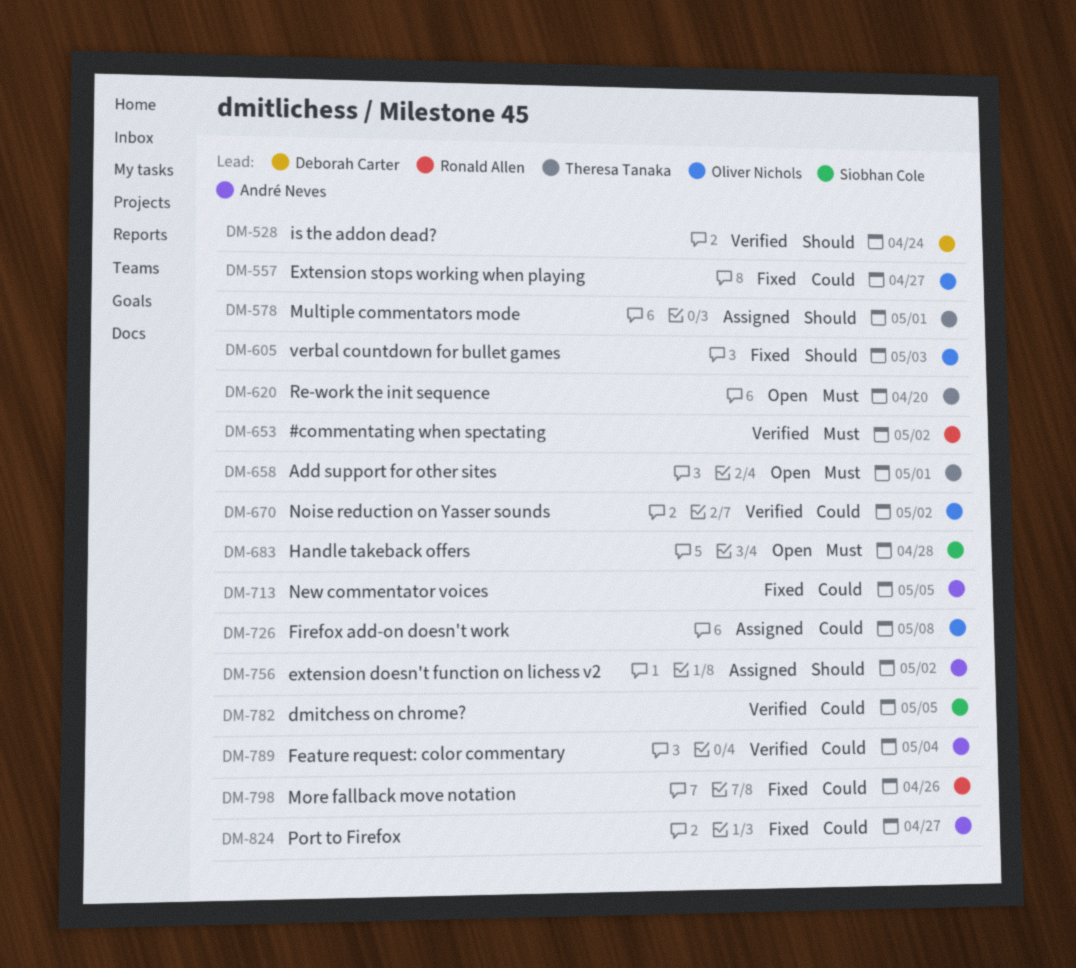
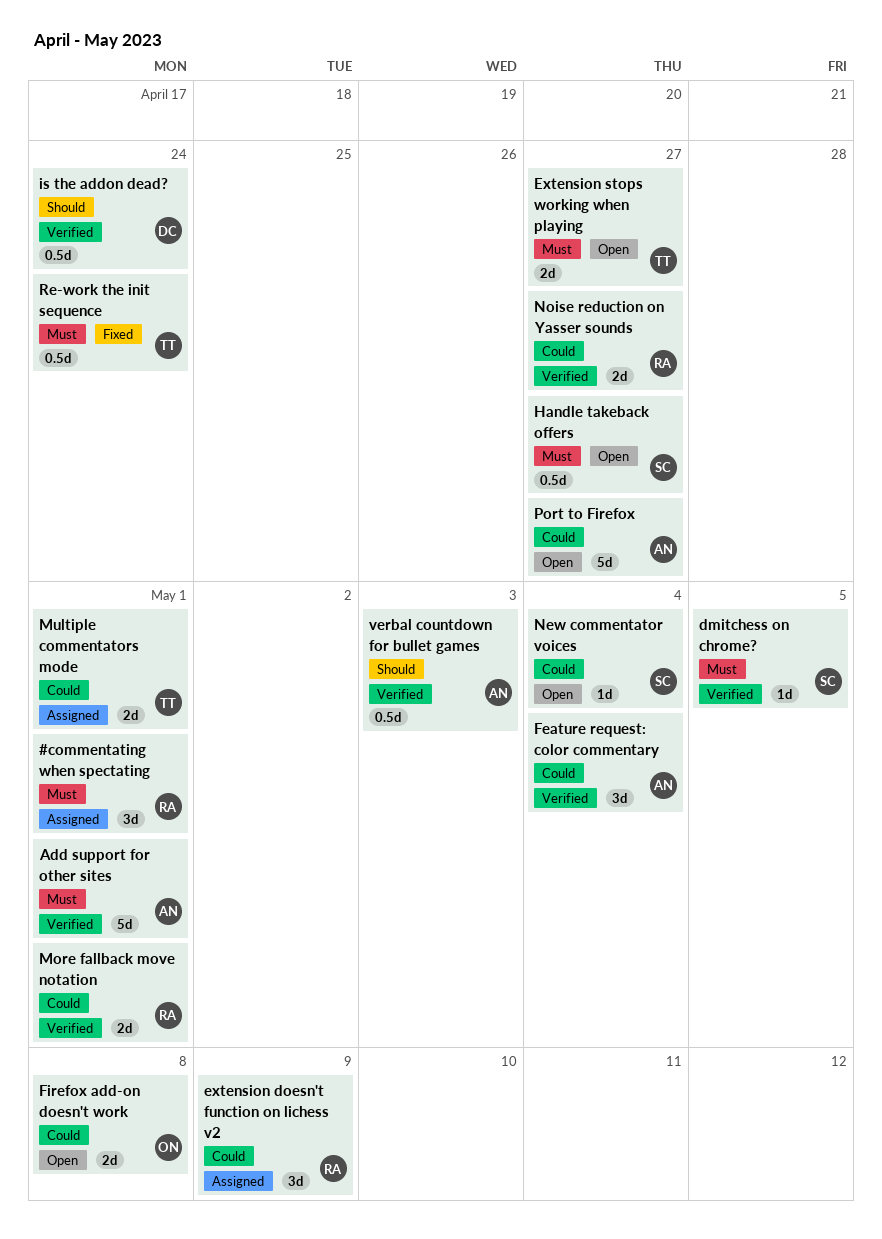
#commentating when spectating, status: Verified -> Assigned
#commentating when spectating, due: May 2 -> May 1
Add support for other sites, status: Open -> Verified
Add support for other sites, owner: Theresa Tanaka -> André Neves
dmitchess on chrome?, priority: Could -> Must
extension doesn't function on lichess v2, owner: André Neves -> Ronald Allen
extension doesn't function on lichess v2, priority: Should -> Could
extension doesn't function on lichess v2, due: May 2 -> May 9
Extension stops working when playing, status: Fixed -> Open
Extension stops working when playing, owner: Oliver Nichols -> Theresa Tanaka
Extension stops working when playing, priority: Could -> Must
Firefox add-on doesn't work, status: Assigned -> Open
Handle takeback offers, due: Apr 28 -> Apr 27
More fallback move notation, status: Fixed -> Verified
More fallback move notation, due: Apr 26 -> May 1
Multiple commentators mode, priority: Should -> Could
New commentator voices, status: Fixed -> Open
New commentator voices, owner: André Neves -> Siobhan Cole
New commentator voices, due: May 5 -> May 4
Noise reduction on Yasser sounds, owner: Oliver Nichols -> Ronald Allen
Noise reduction on Yasser sounds, due: May 2 -> Apr 27
Port to Firefox, status: Fixed -> Open
Re-work the init sequence, status: Open -> Fixed
Re-work the init sequence, due: Apr 20 -> Apr 24
verbal countdown for bullet games, status: Fixed -> Verified
verbal countdown for bullet games, owner: Oliver Nichols -> André Neves

